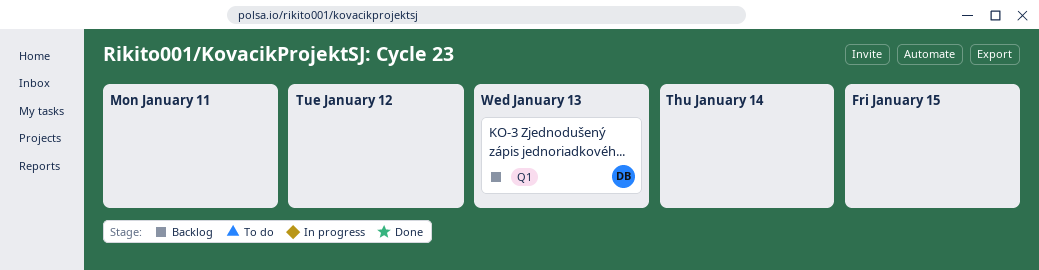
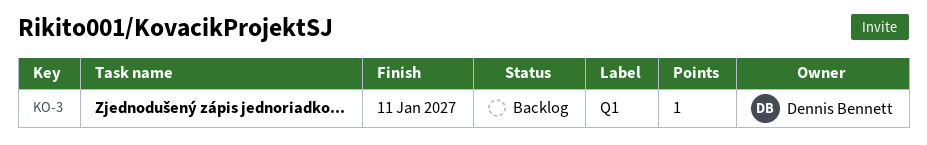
KO-3, due: Jan 13 -> Jan 11

